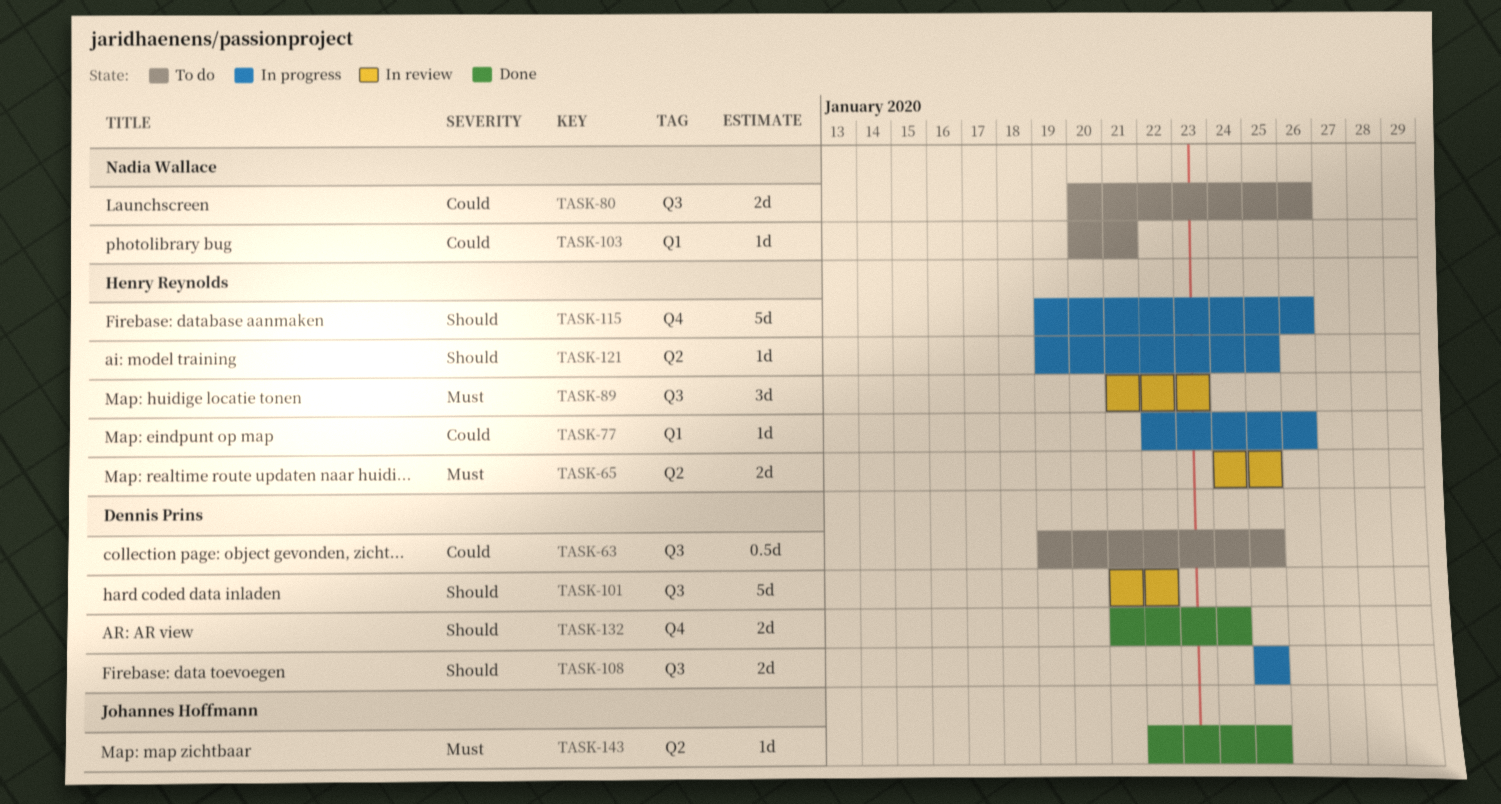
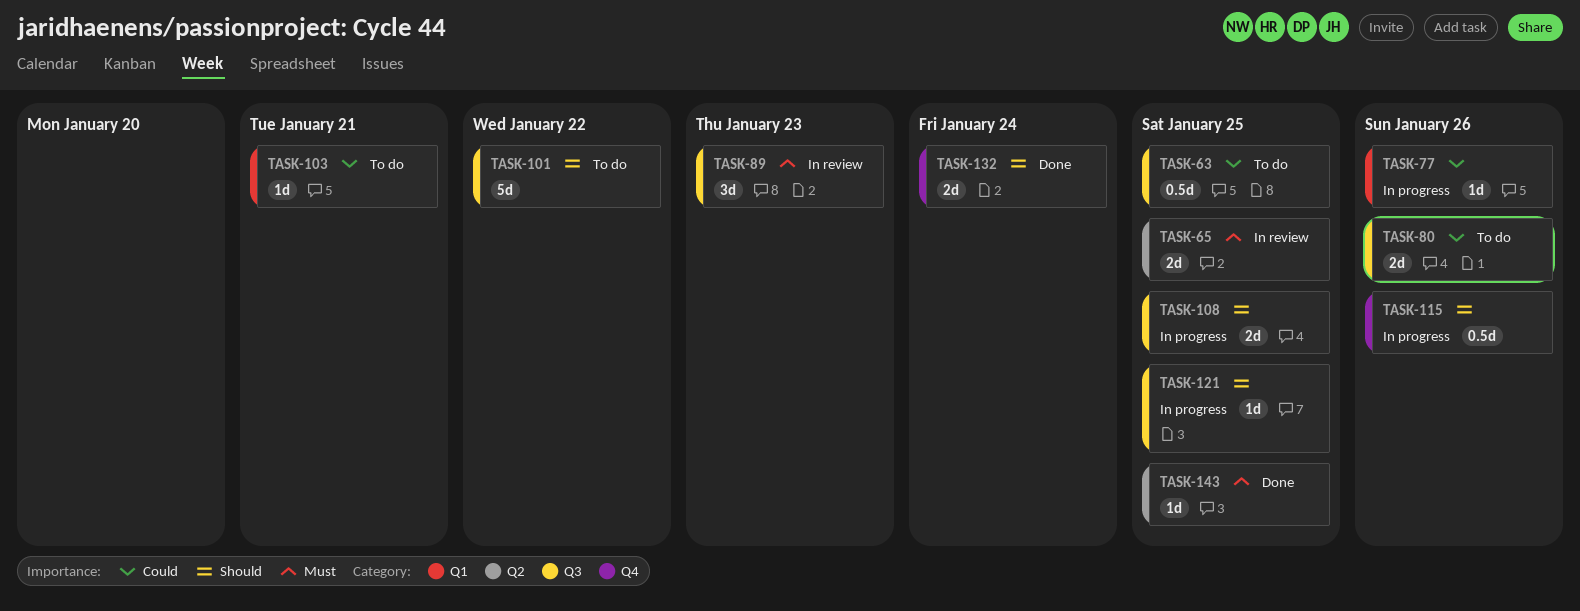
TASK-101, status: In review -> To do
TASK-115, estimate: 5d -> 0.5d
TASK-121, label: Q2 -> Q3

